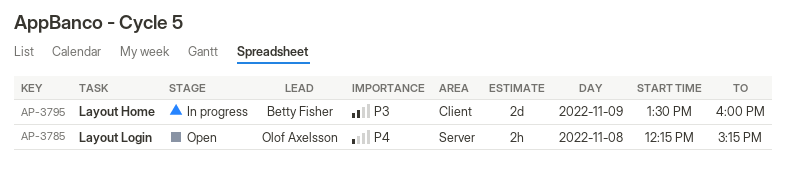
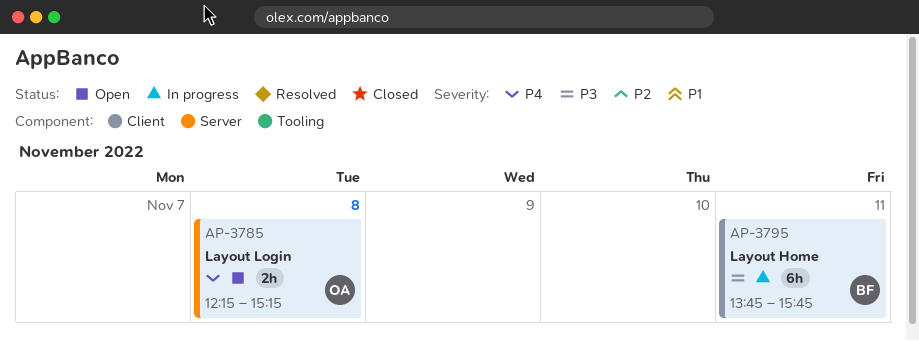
AP-3795, estimate: 2d -> 6h
AP-3795, day: Nov 9 -> Nov 11
AP-3795, begins: 13:30 -> 13:45
AP-3795, ends: 16:00 -> 15:45

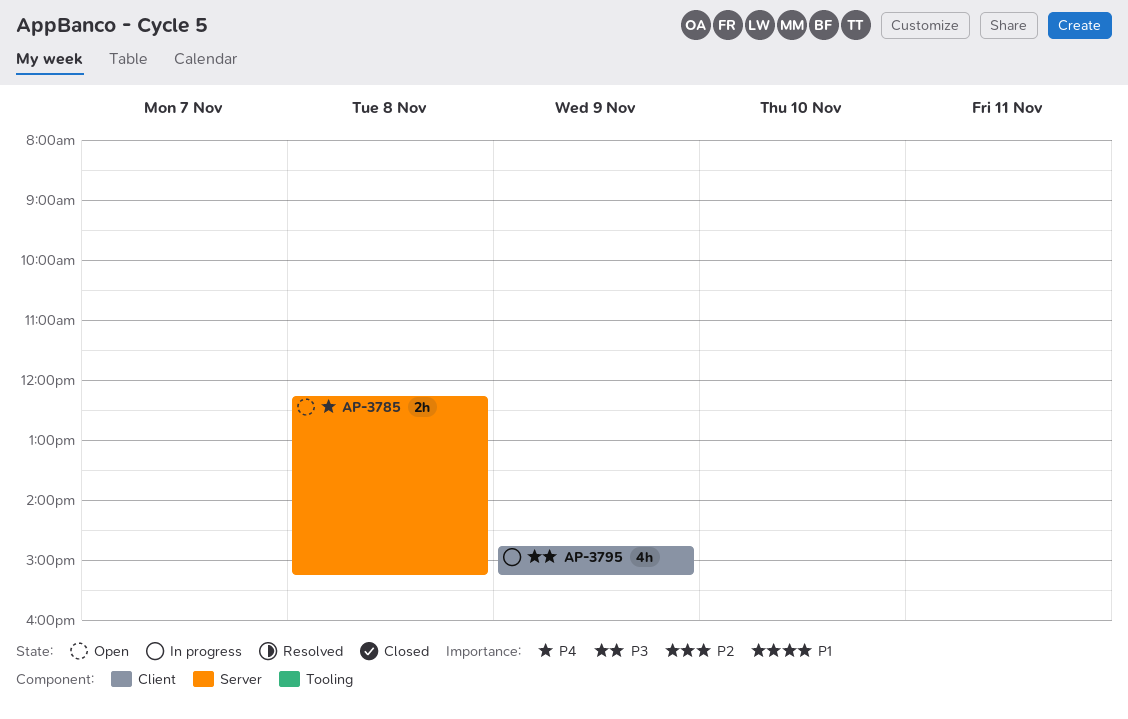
AP-3795, estimate: 6h -> 4h
AP-3795, day: Nov 11 -> Nov 9
AP-3795, begins: 13:45 -> 14:45
AP-3795, ends: 15:45 -> 15:15

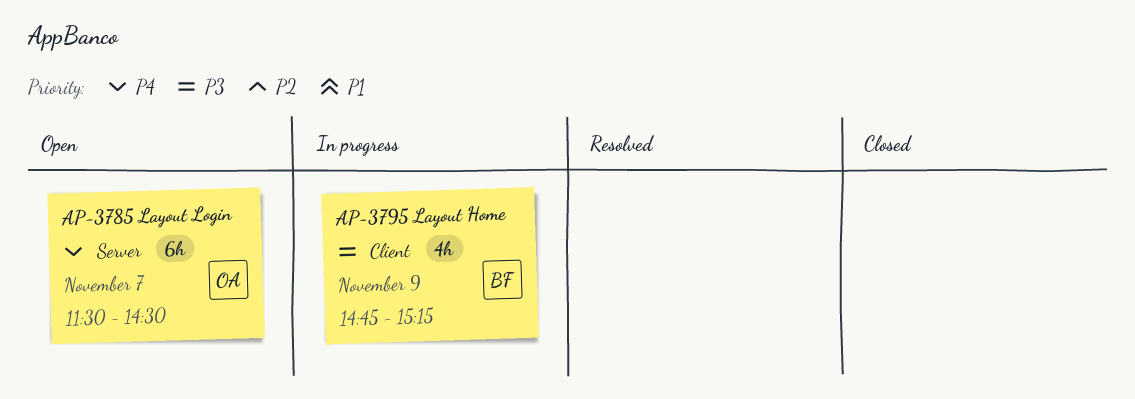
AP-3785, estimate: 2h -> 6h
AP-3785, day: Nov 8 -> Nov 7
AP-3785, begins: 12:15 -> 11:30
AP-3785, ends: 15:15 -> 14:30

